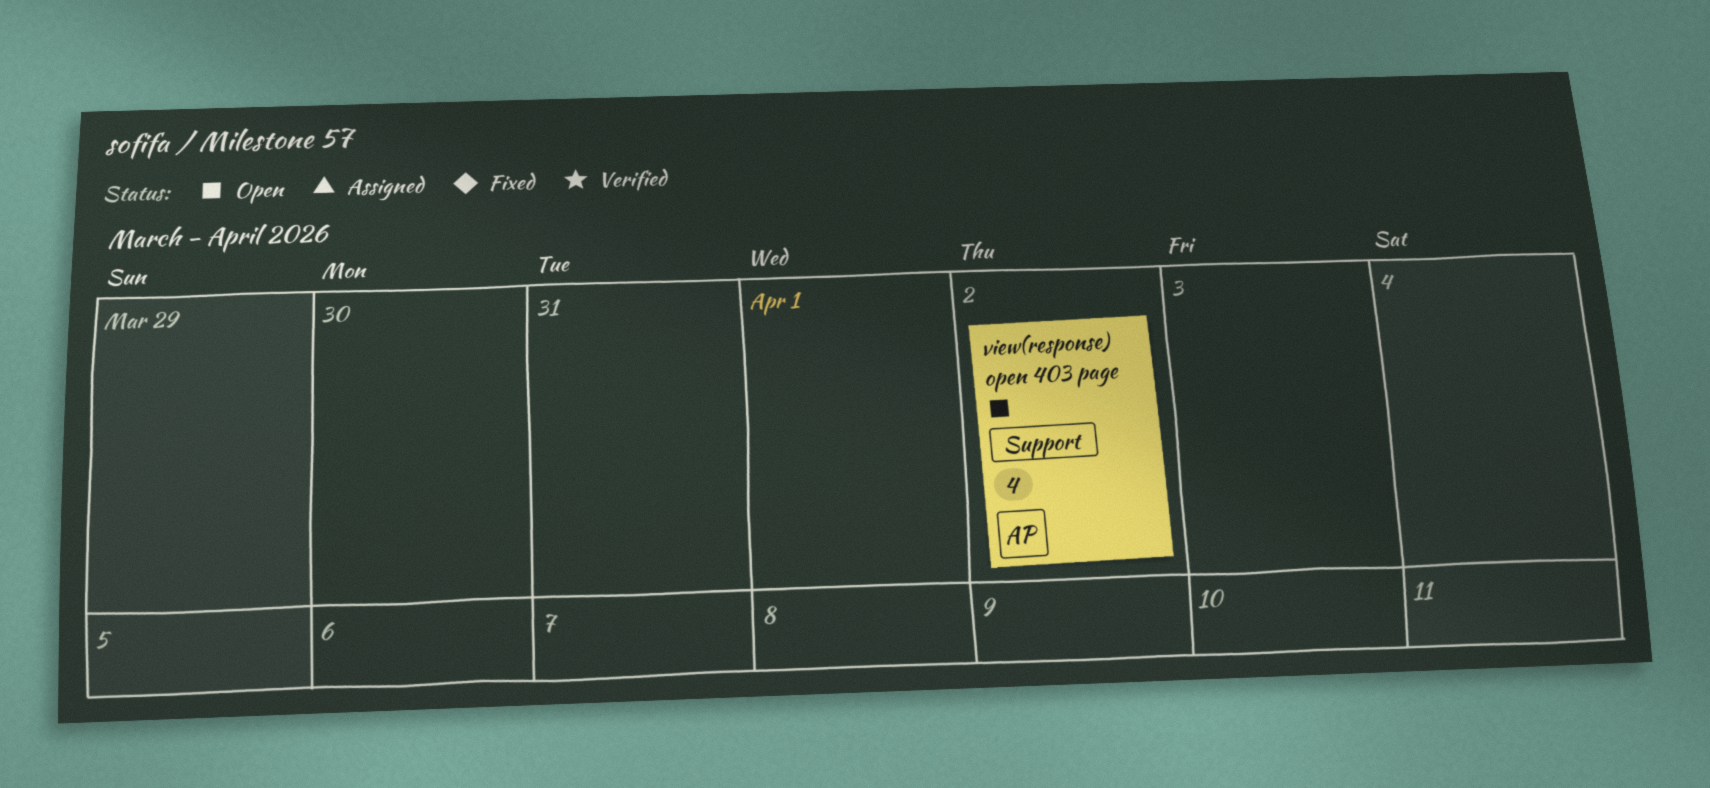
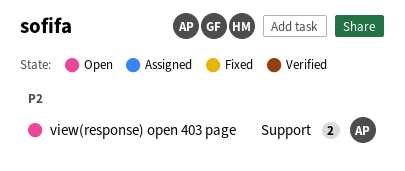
view(response) open 403 page, estimate: 4 -> 2

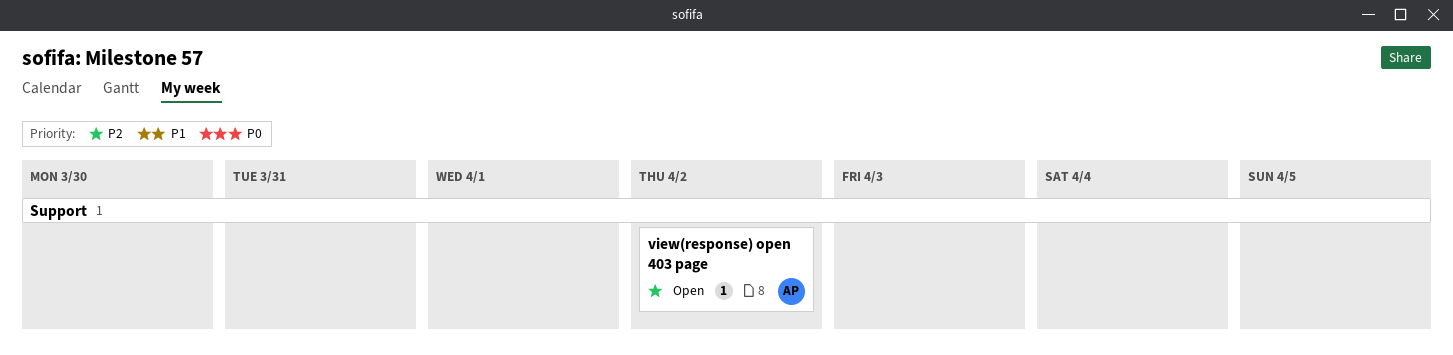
view(response) open 403 page, estimate: 2 -> 1

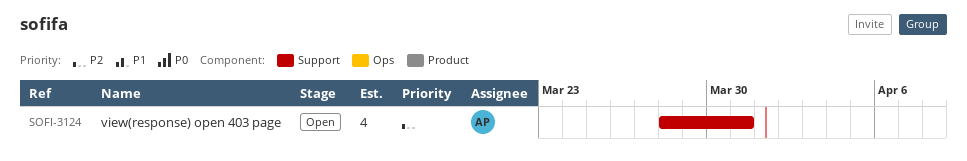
view(response) open 403 page, estimate: 1 -> 4
view(response) open 403 page, due: Apr 2 -> Mar 31

